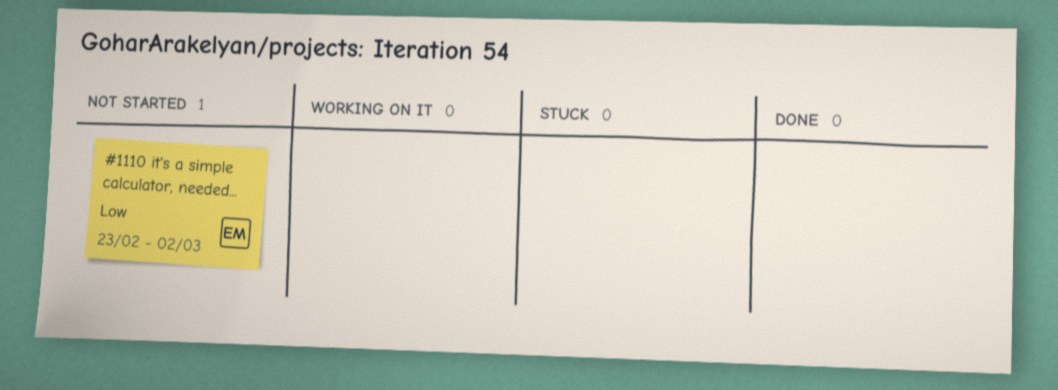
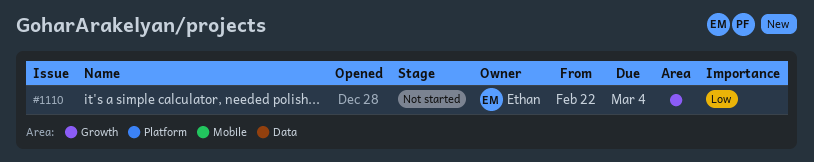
#1110, start: Feb 23 -> Feb 22
#1110, due: Mar 2 -> Mar 4

